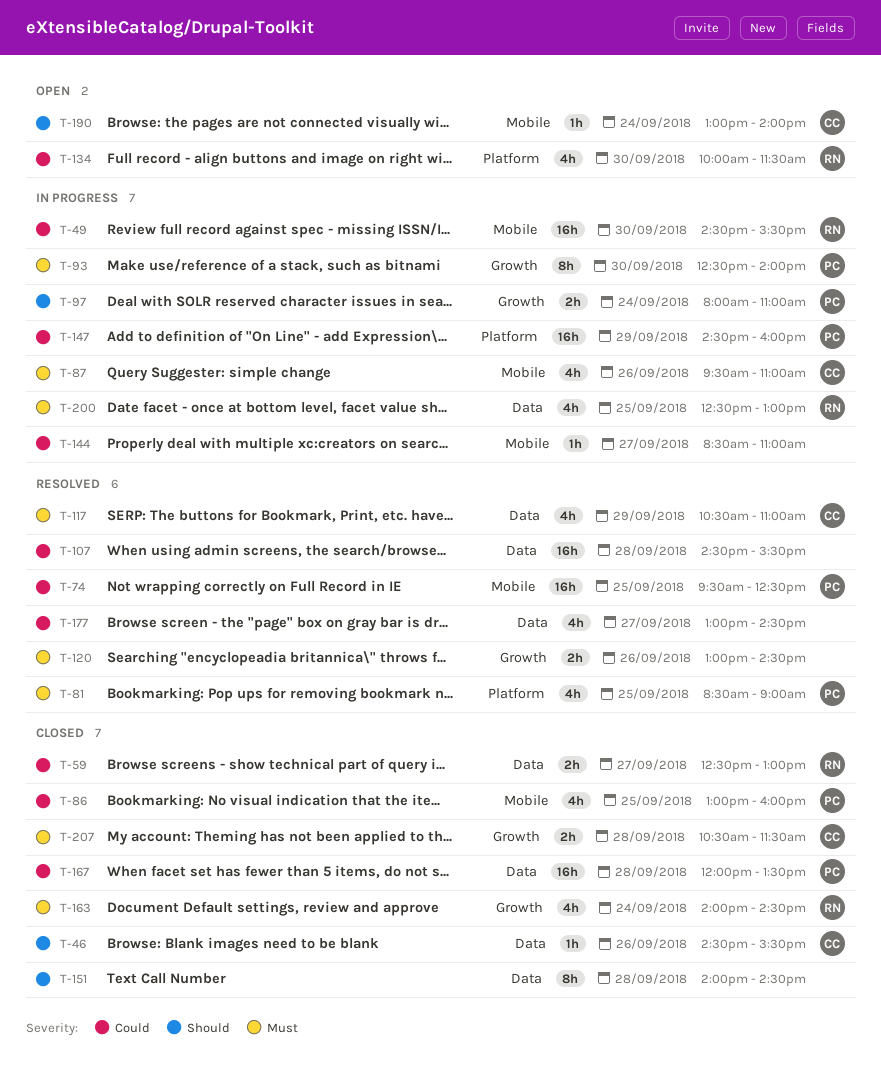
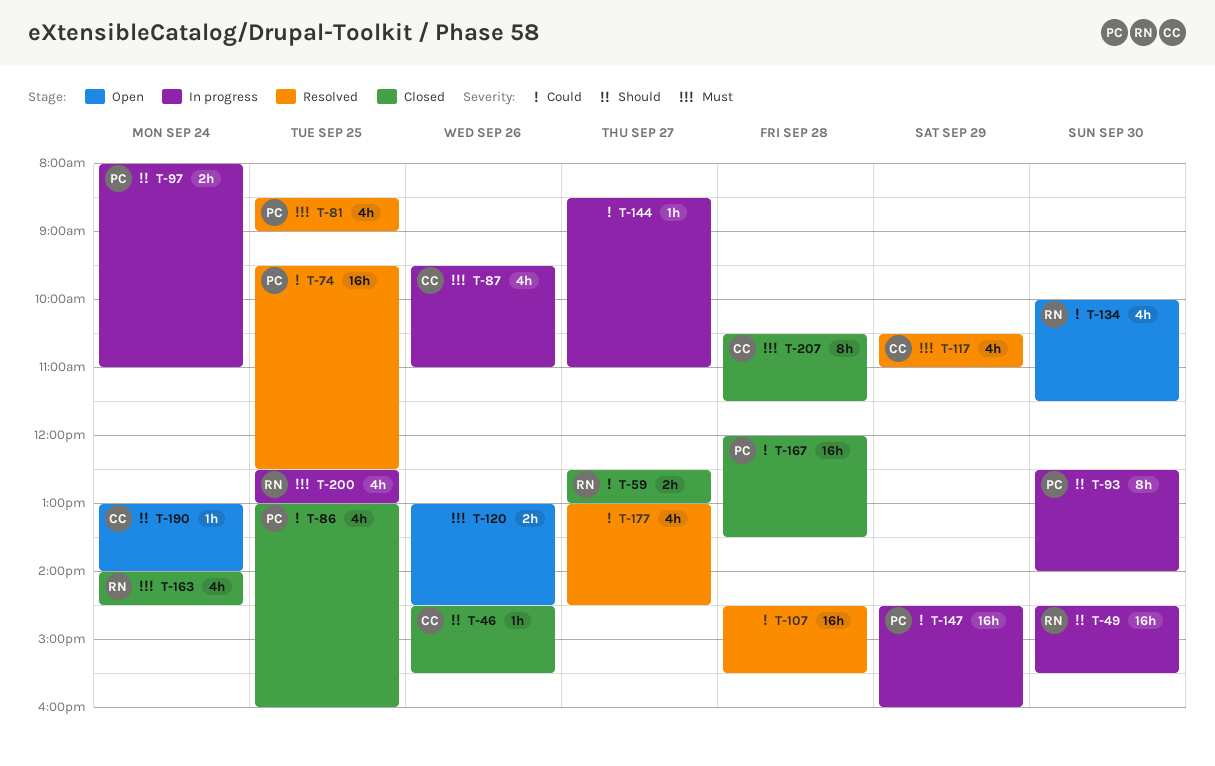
T-49, priority: Could -> Should
T-93, priority: Must -> Should
T-120, status: Resolved -> Open
T-151: present -> none
T-207, estimate: 2h -> 8h

